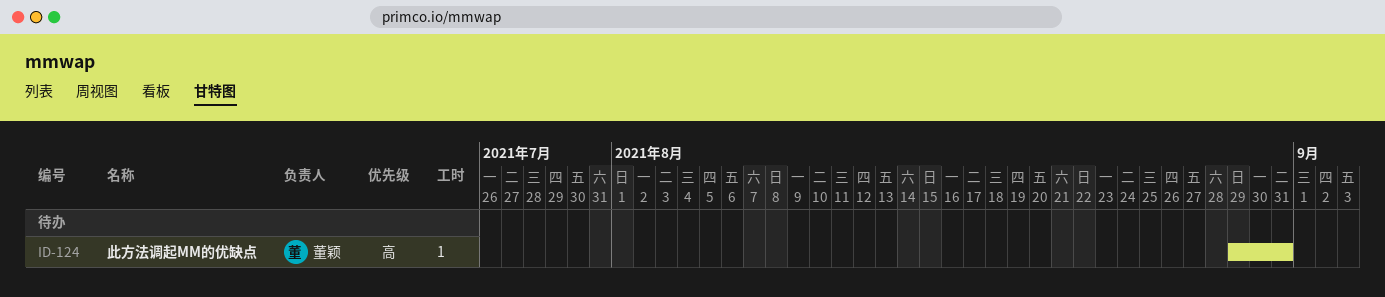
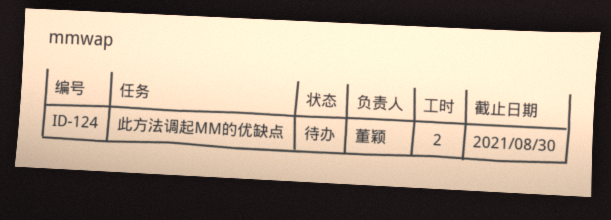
ID-124, estimate: 1 -> 2
ID-124, due: Aug 31 -> Aug 30

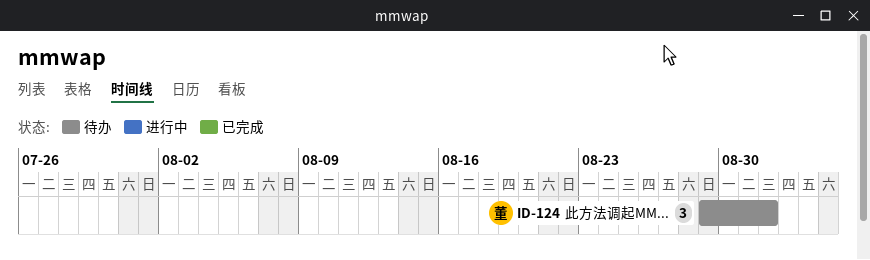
ID-124, estimate: 2 -> 3
ID-124, due: Aug 30 -> Sep 1

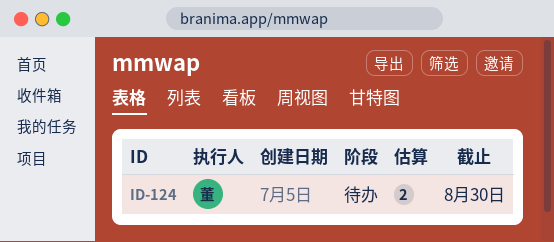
ID-124, estimate: 3 -> 2
ID-124, due: Sep 1 -> Aug 30

